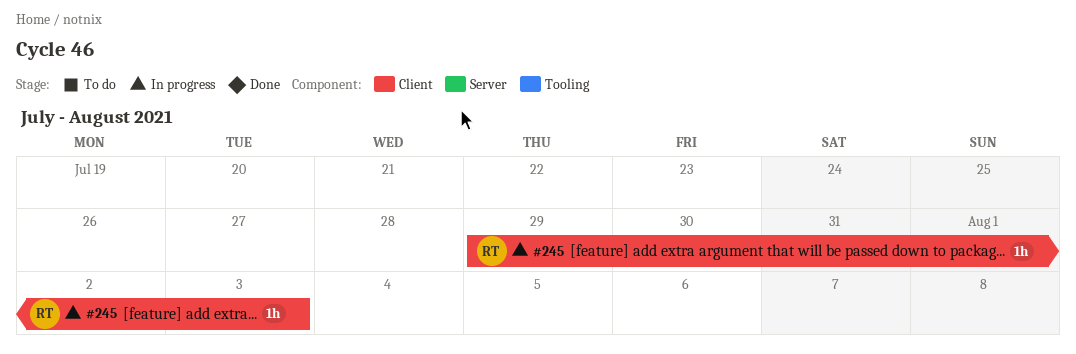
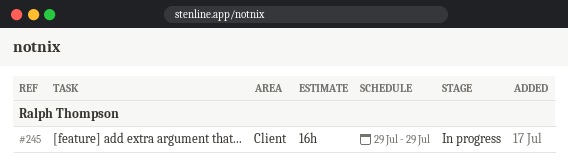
#245, estimate: 1h -> 16h
#245, due: Aug 3 -> Jul 29

